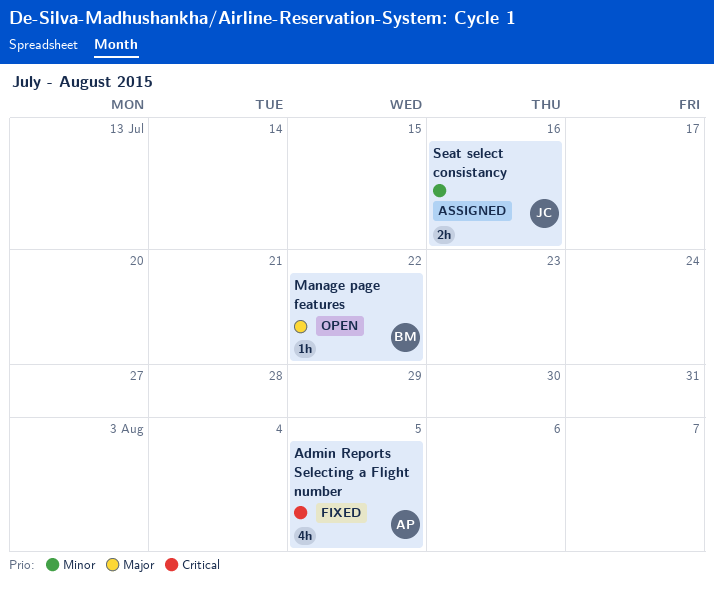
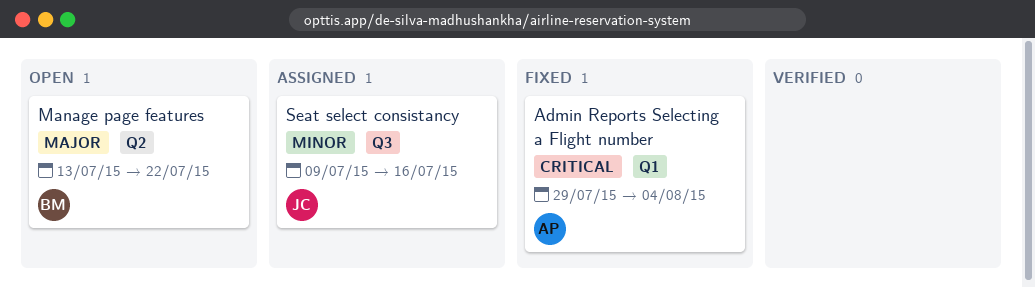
Admin Reports Selecting a Flight number, due: Aug 5 -> Aug 4

